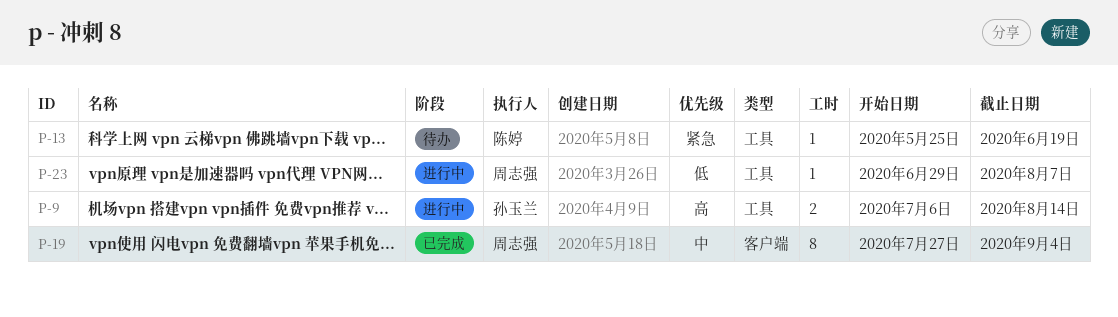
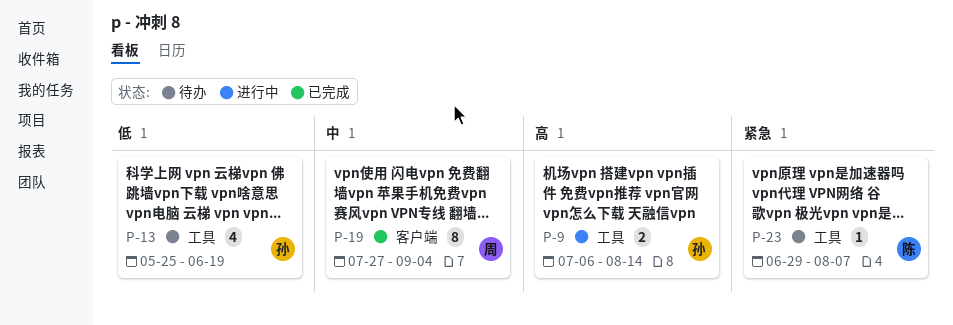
P-13, owner: 陈婷 -> 孙玉兰
P-13, priority: 紧急 -> 低
P-13, estimate: 1 -> 4
P-23, status: 进行中 -> 待办
P-23, owner: 周志强 -> 陈婷
P-23, priority: 低 -> 紧急

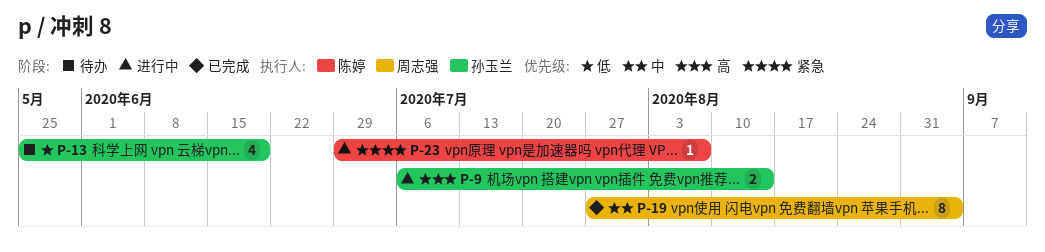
P-23, status: 待办 -> 进行中

